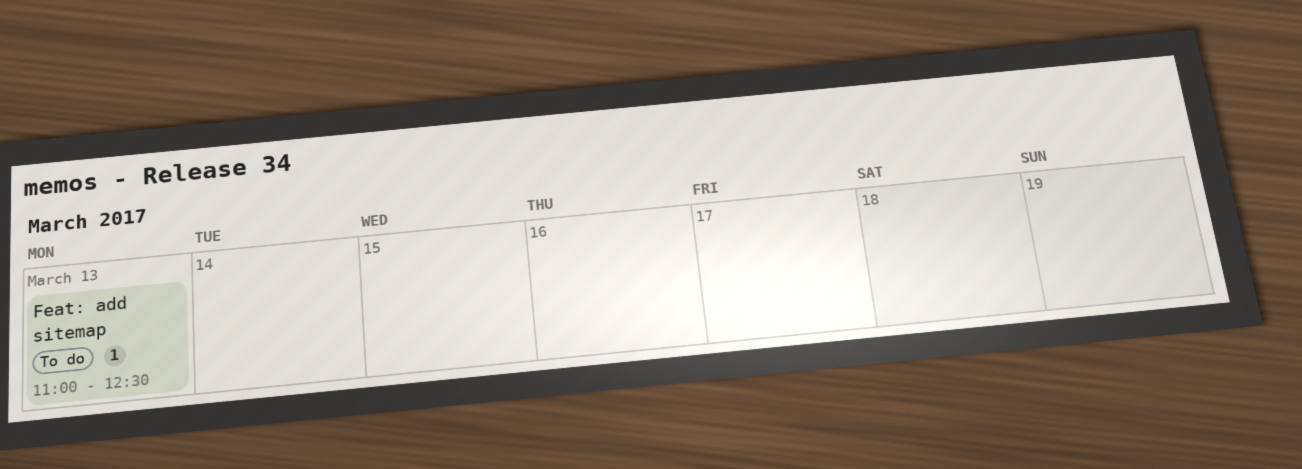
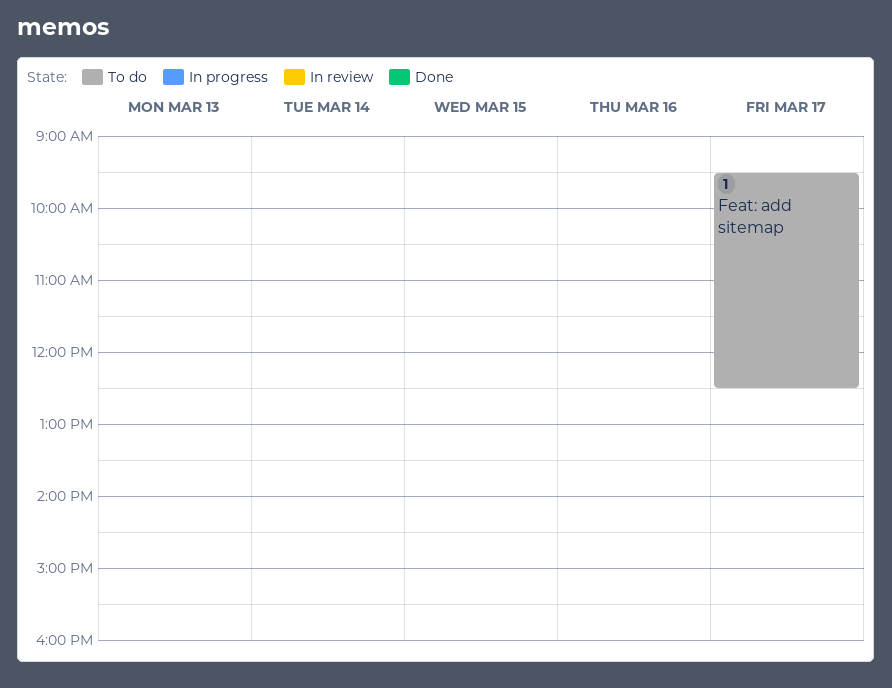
Feat: add sitemap, day: Mar 13 -> Mar 17
Feat: add sitemap, begins: 11:00 -> 09:30

